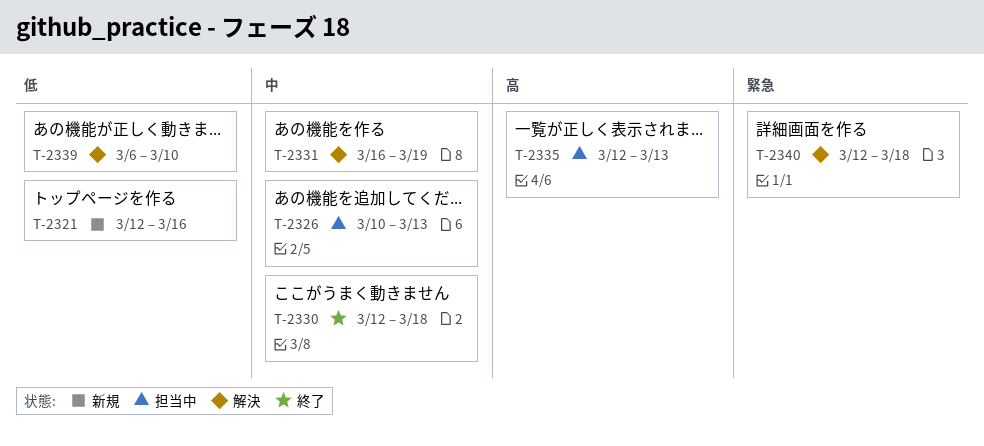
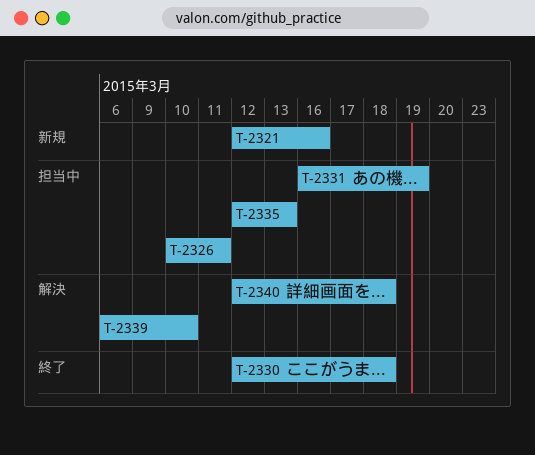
T-2326, due: Mar 13 -> Mar 11
T-2331, status: 解決 -> 担当中

